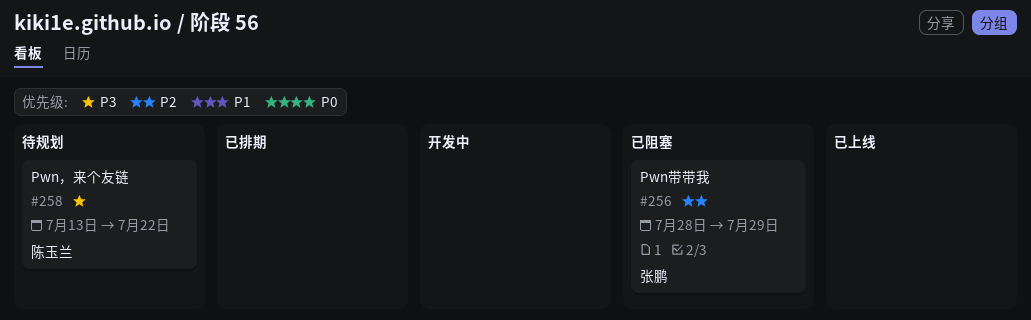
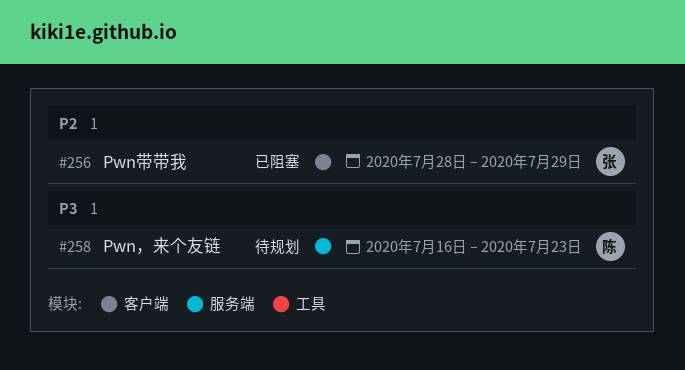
#258, start: Jul 13 -> Jul 16
#258, due: Jul 22 -> Jul 23

